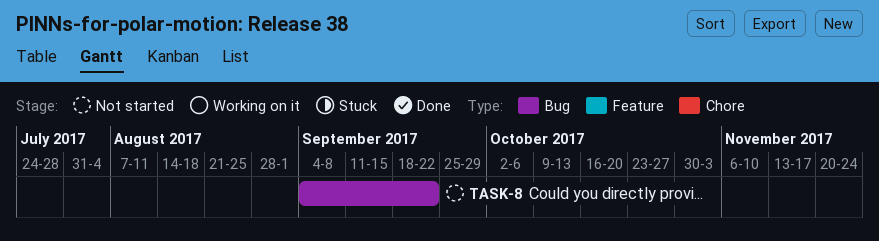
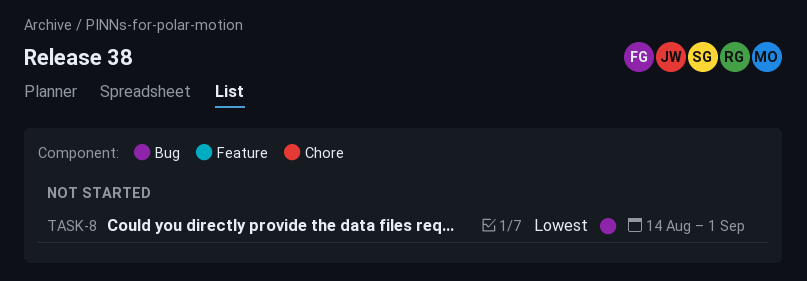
TASK-8, start: Sep 4 -> Aug 14
TASK-8, due: Sep 22 -> Sep 1

